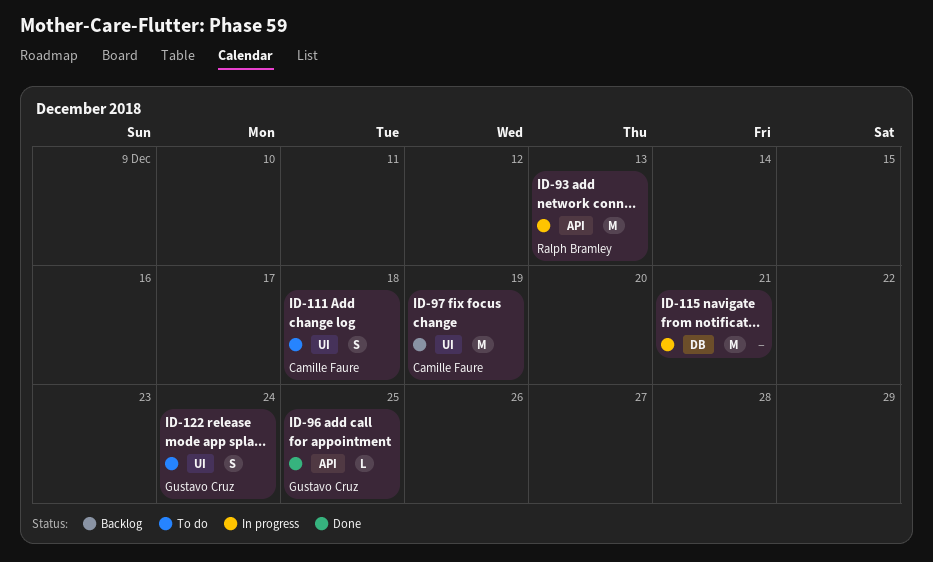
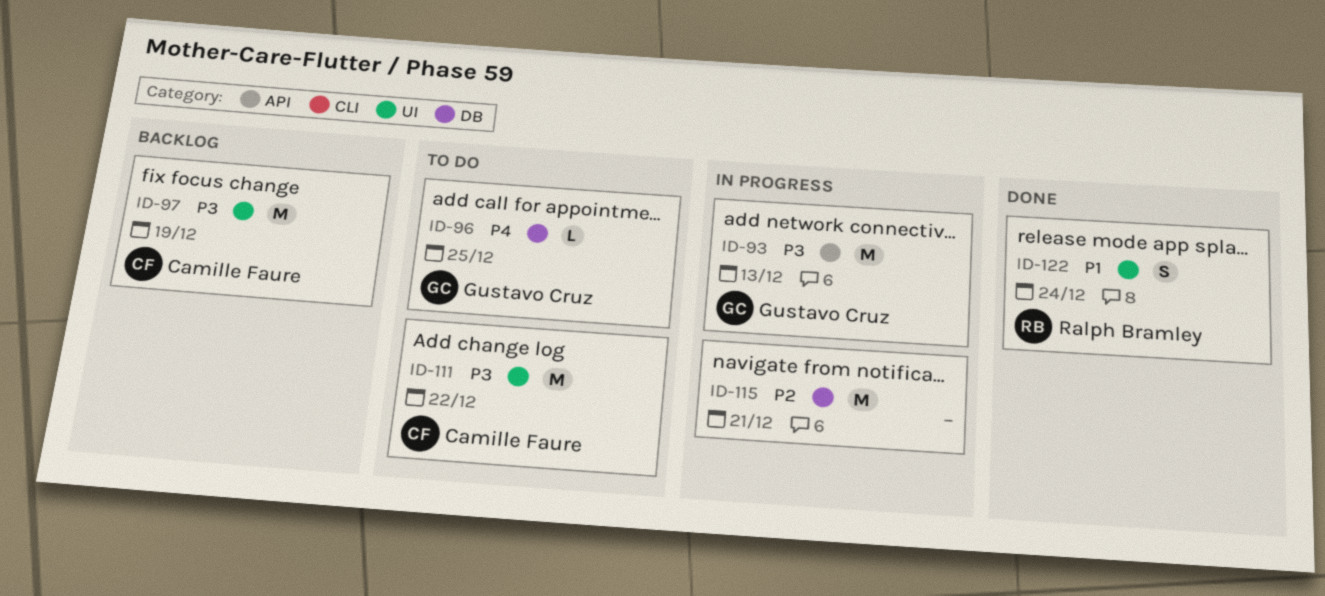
ID-93, owner: Ralph Bramley -> Gustavo Cruz
ID-96, status: Done -> To do
ID-96, label: API -> DB
ID-111, estimate: S -> M
ID-111, due: Dec 18 -> Dec 22
ID-122, status: To do -> Done
ID-122, owner: Gustavo Cruz -> Ralph Bramley

